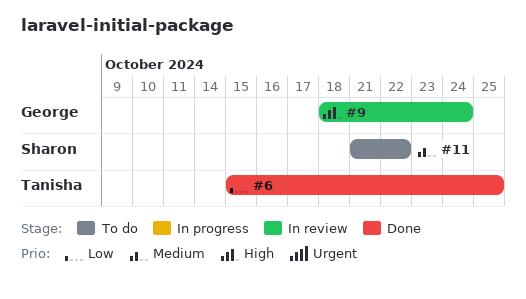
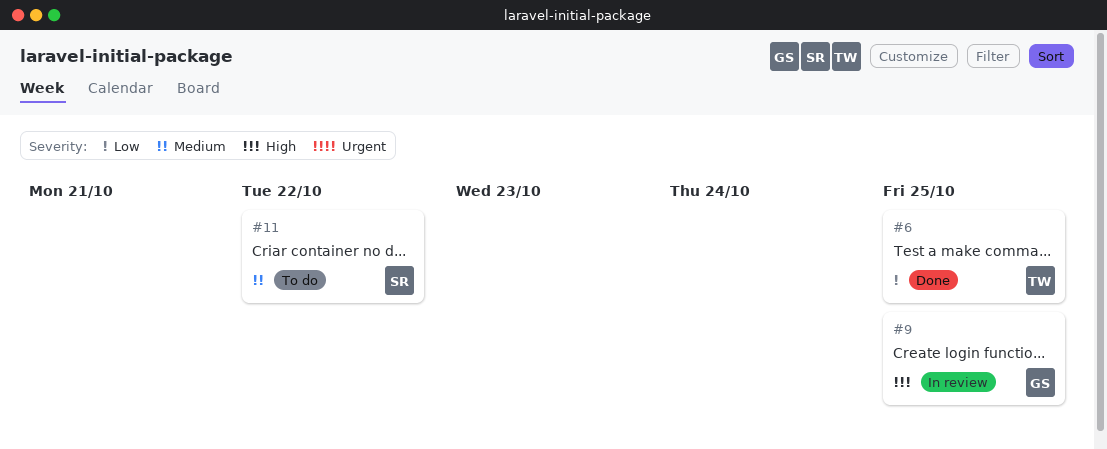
#9, due: Oct 24 -> Oct 25

